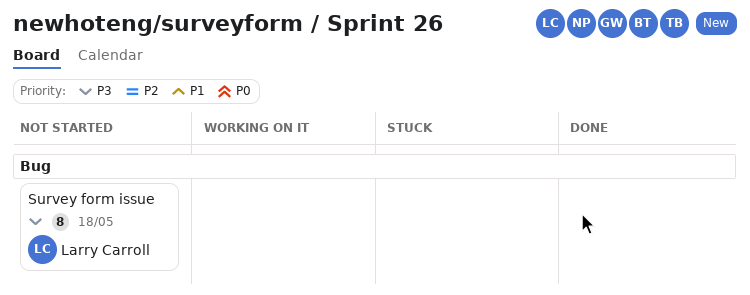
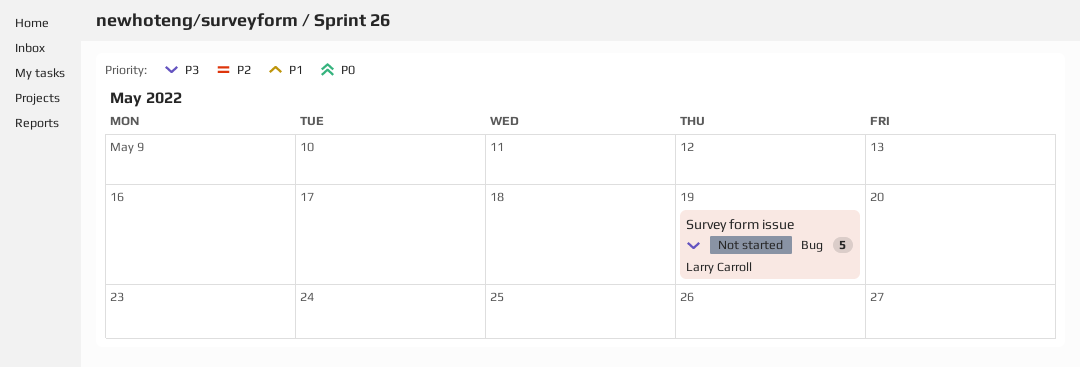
Survey form issue, estimate: 8 -> 5
Survey form issue, due: May 18 -> May 19

